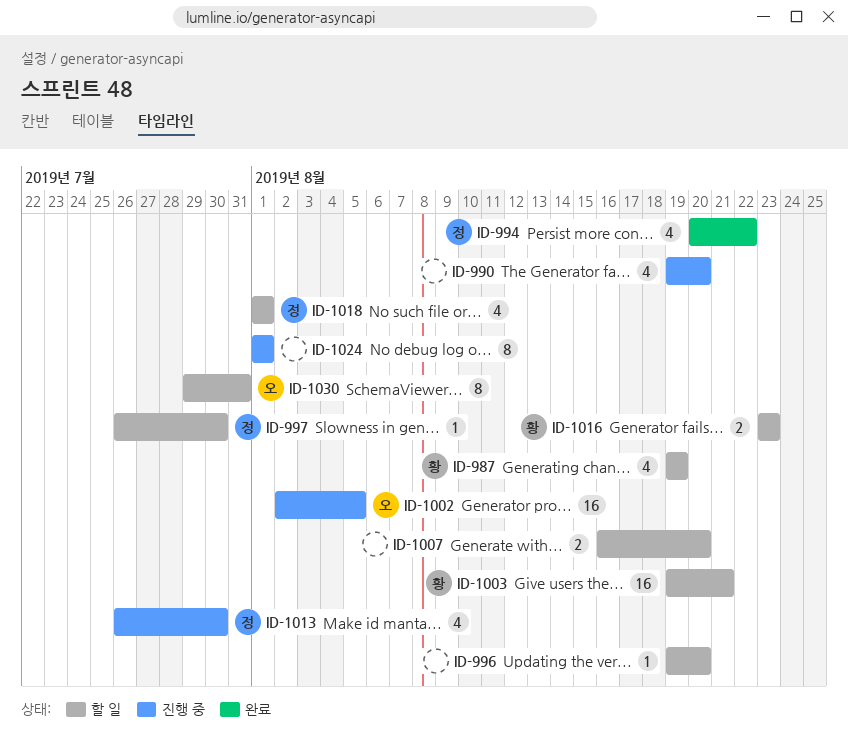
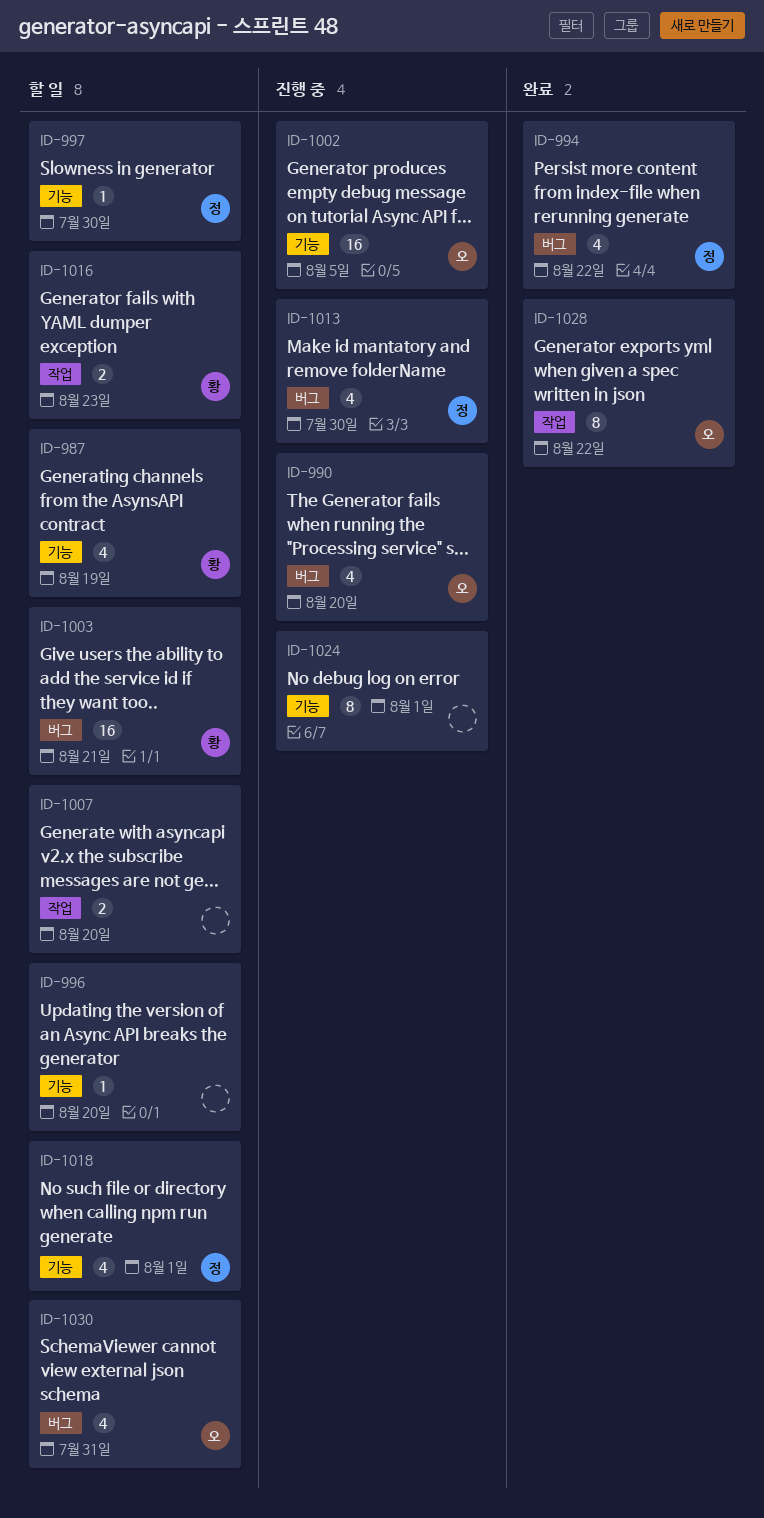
ID-990, owner: none -> 오
ID-1028: none -> present
ID-1030, estimate: 8 -> 4

